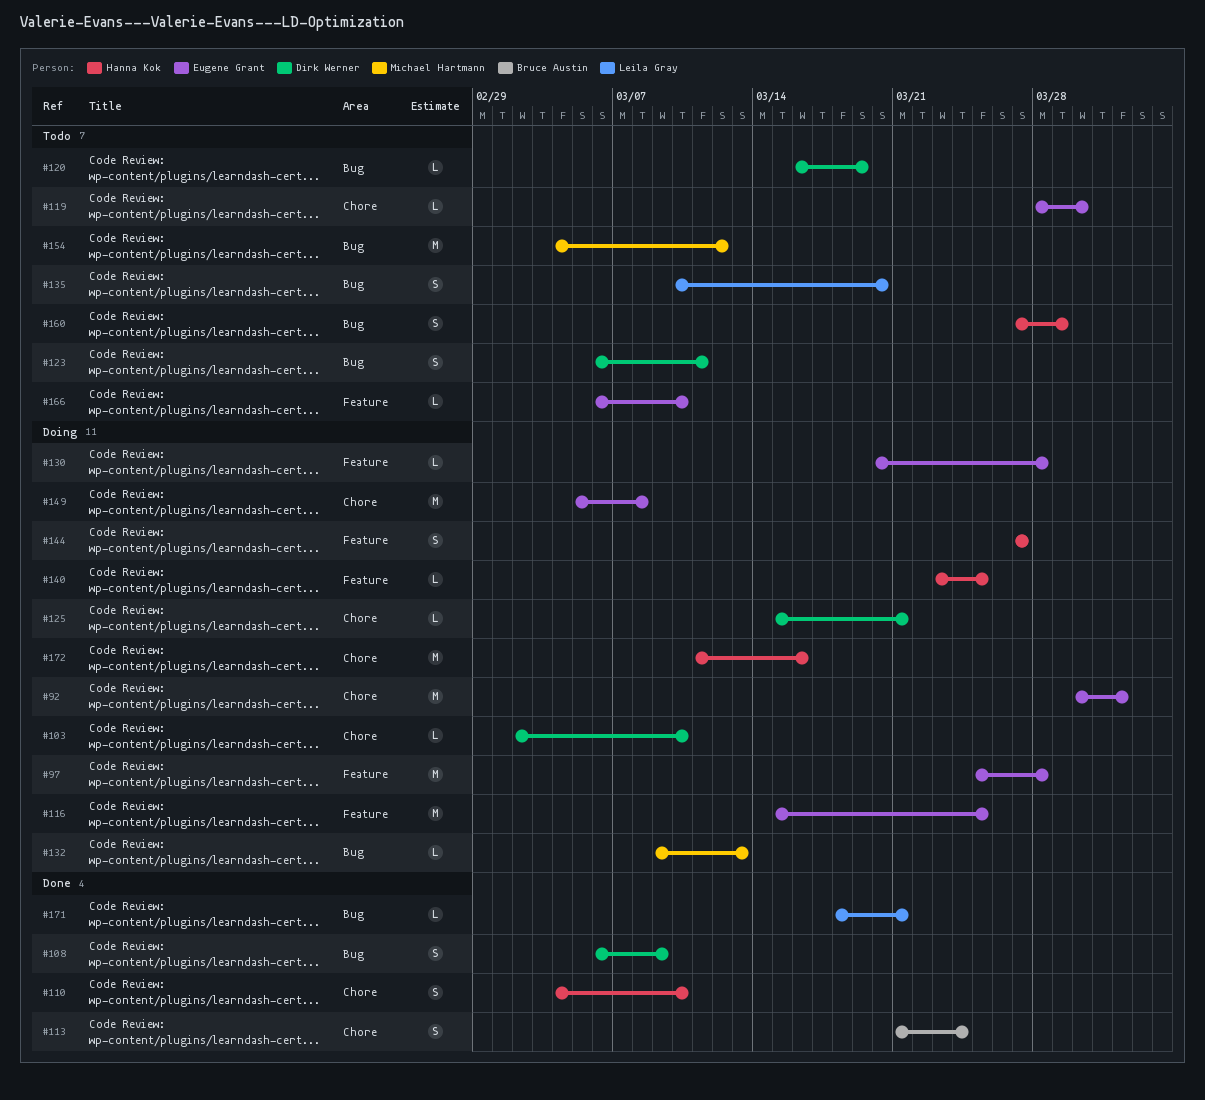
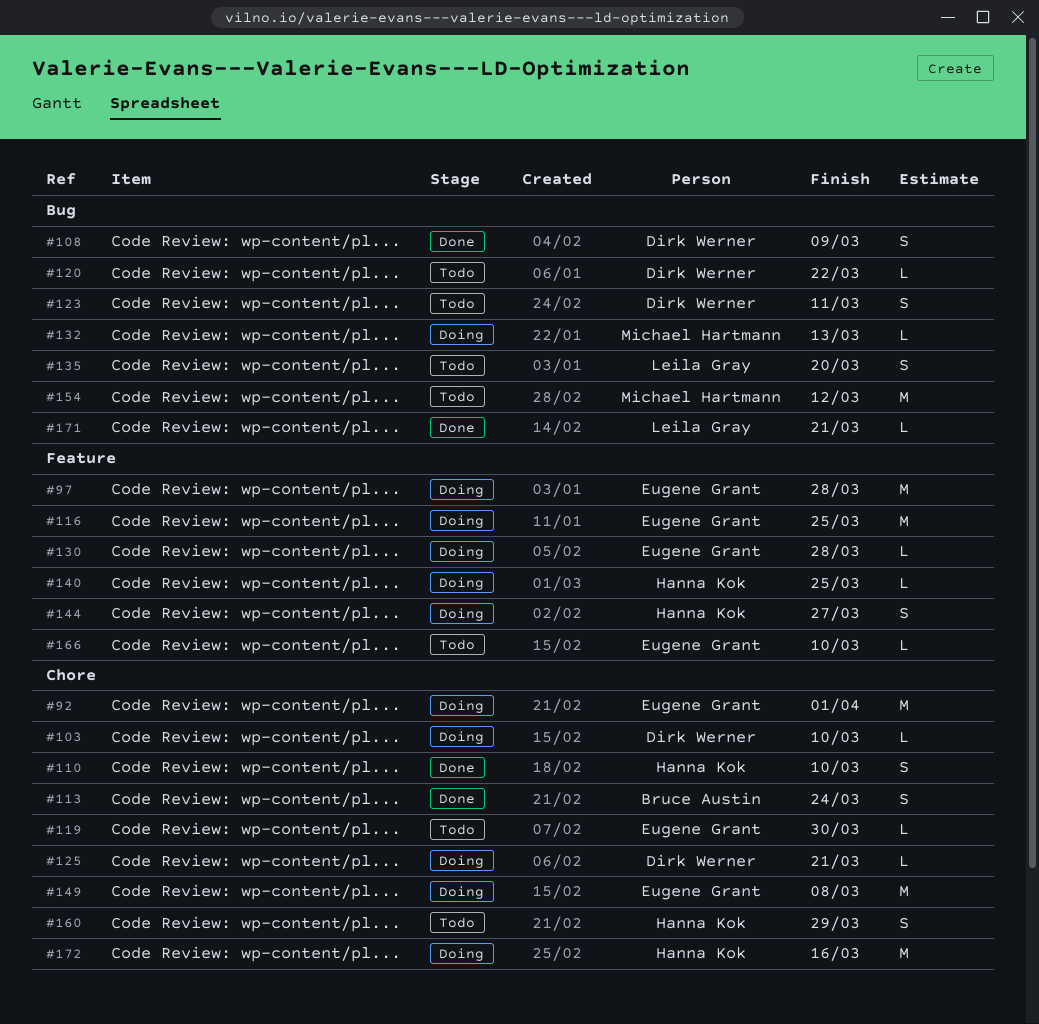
#120, due: Mar 19 -> Mar 22
#160, label: Bug -> Chore

